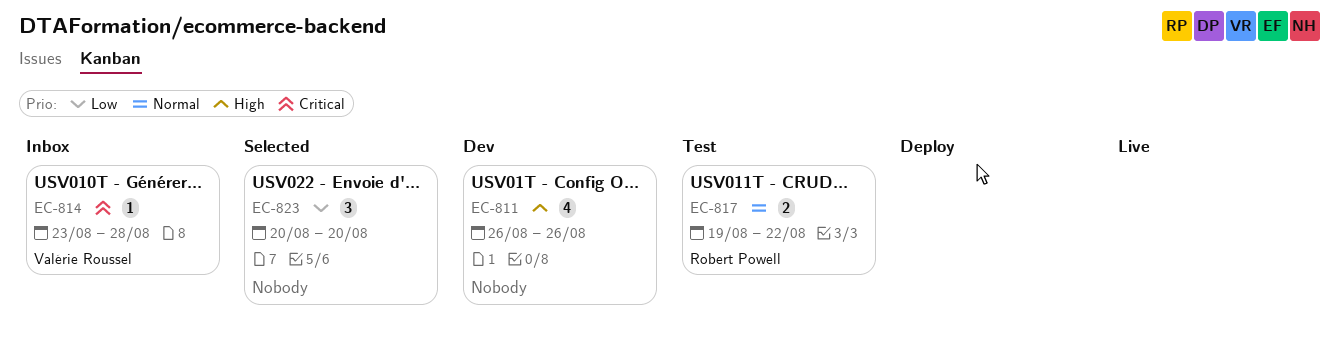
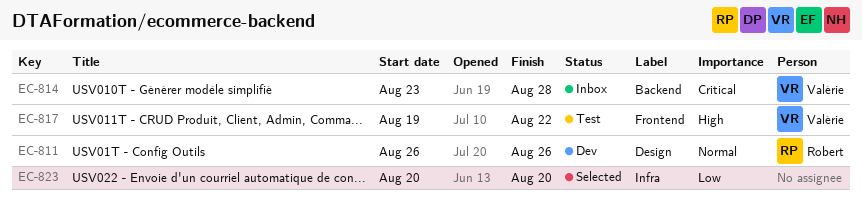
EC-811, owner: none -> Robert Powell
EC-811, priority: High -> Normal
EC-817, owner: Robert Powell -> Valérie Roussel
EC-817, priority: Normal -> High

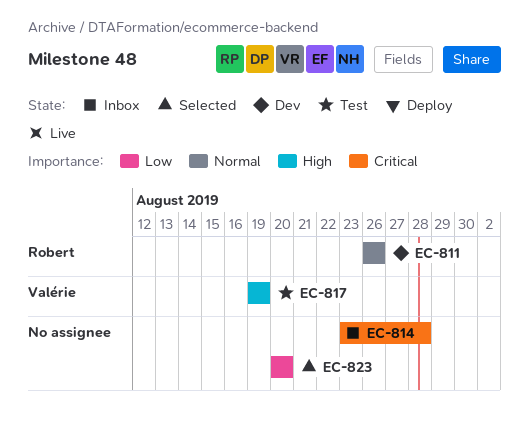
EC-814, owner: Valérie -> none
EC-817, due: Aug 22 -> Aug 19

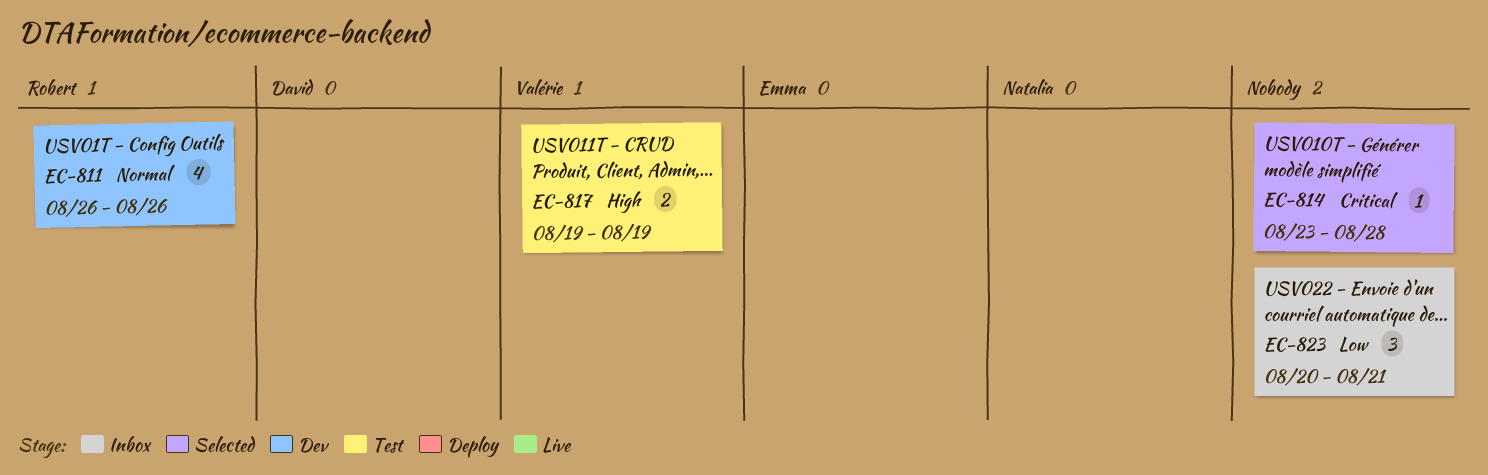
EC-814, status: Inbox -> Selected
EC-823, status: Selected -> Inbox
EC-823, due: Aug 20 -> Aug 21

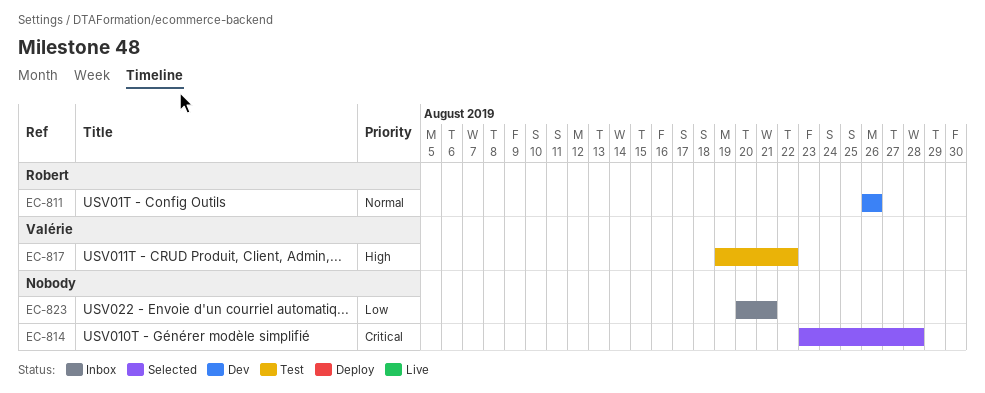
EC-817, due: Aug 19 -> Aug 22

